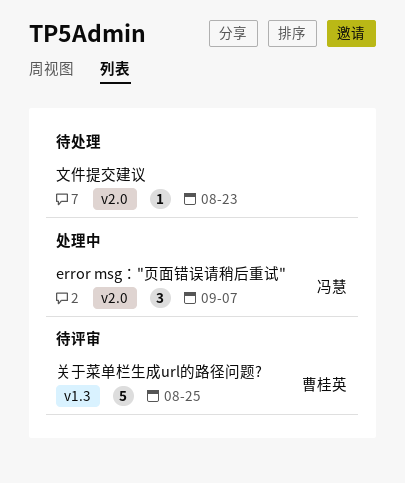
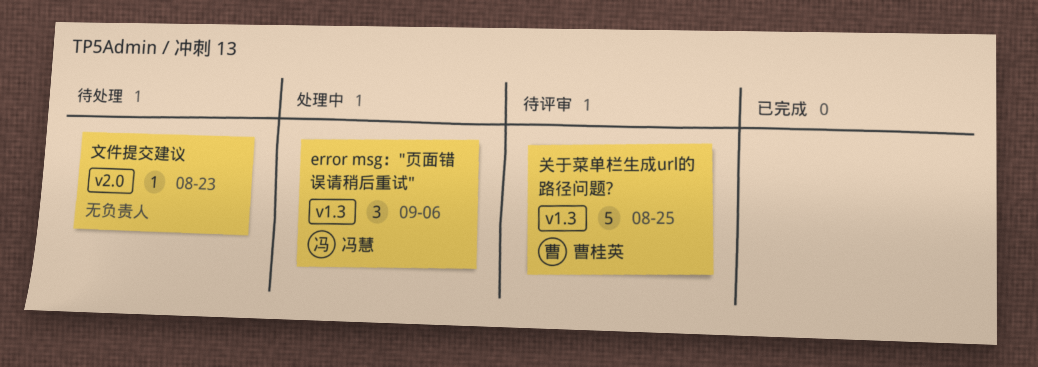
error msg："页面错误请稍后重试", label: v2.0 -> v1.3
error msg："页面错误请稍后重试", due: Sep 7 -> Sep 6

